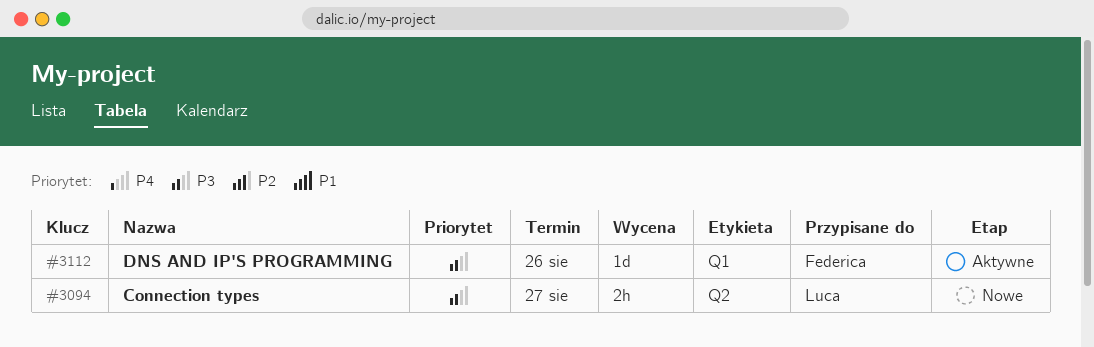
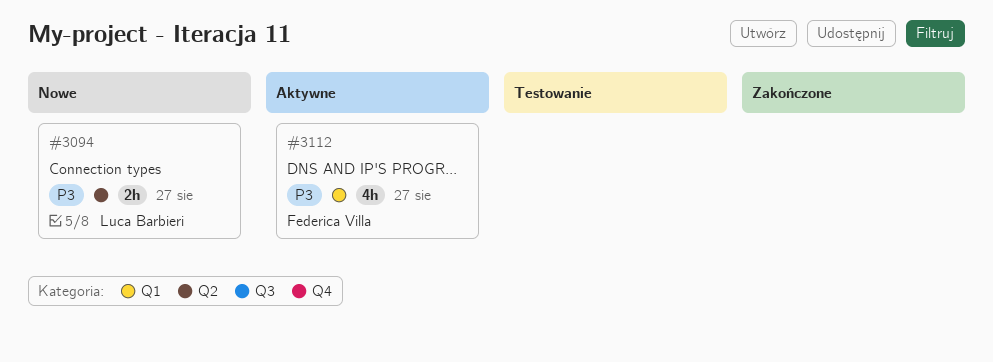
#3112, estimate: 1d -> 4h
#3112, due: Aug 26 -> Aug 27

